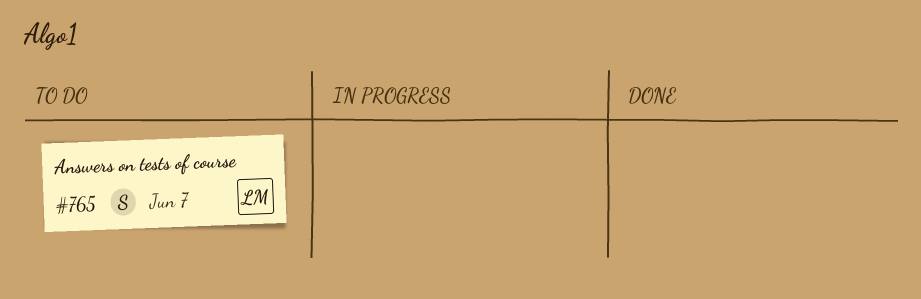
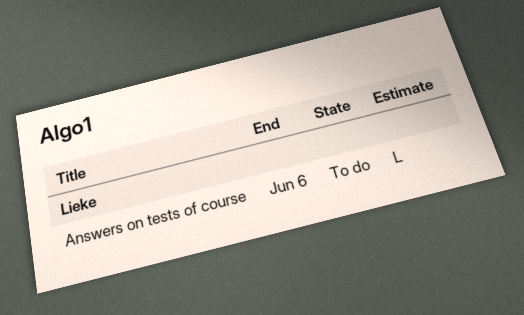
Answers on tests of course, estimate: S -> L
Answers on tests of course, due: Jun 7 -> Jun 6

